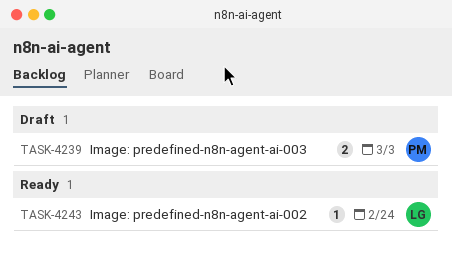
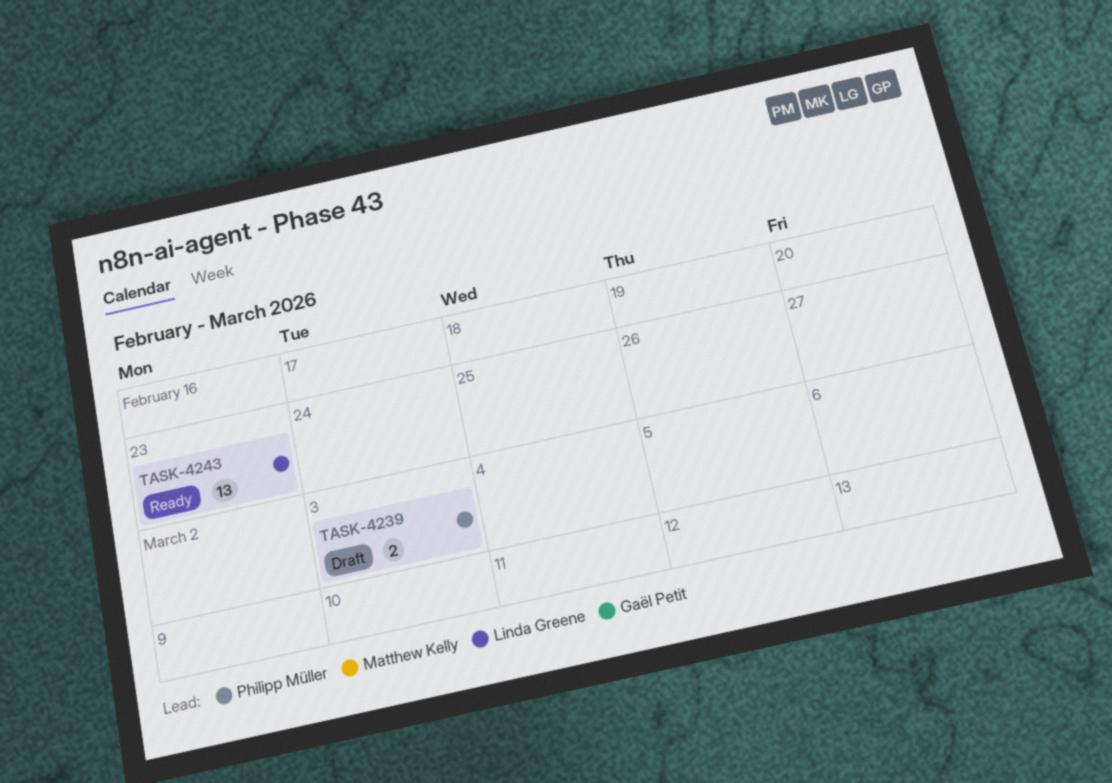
TASK-4243, estimate: 1 -> 13
TASK-4243, due: Feb 24 -> Feb 23

